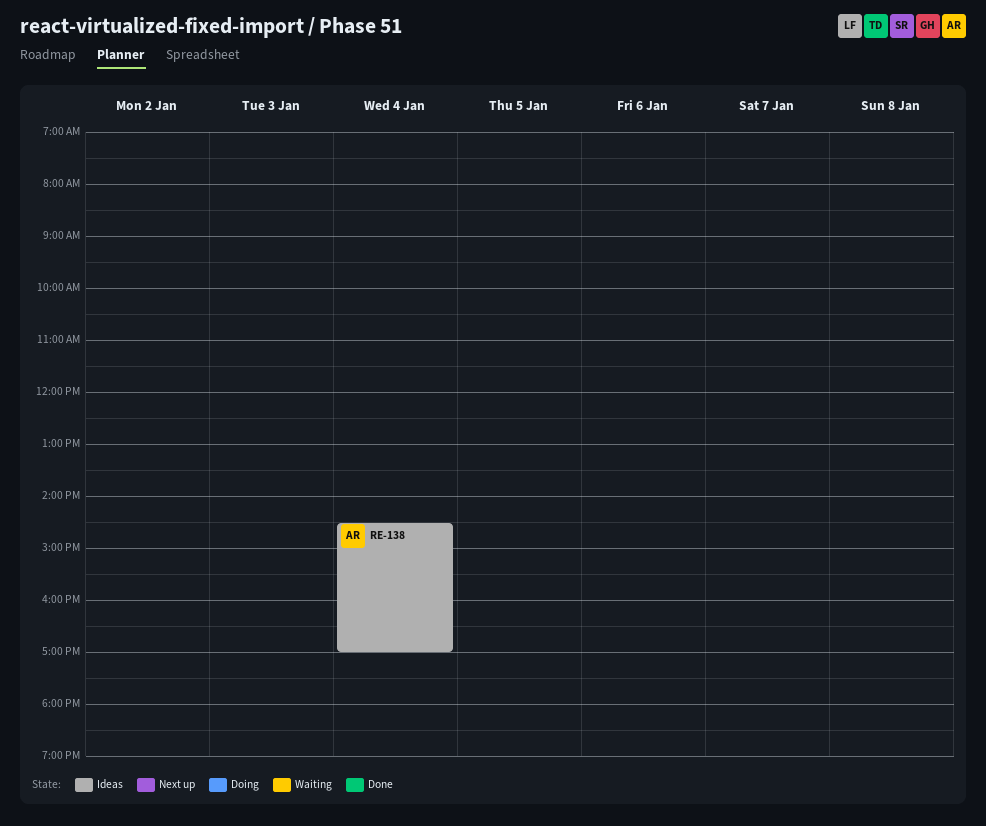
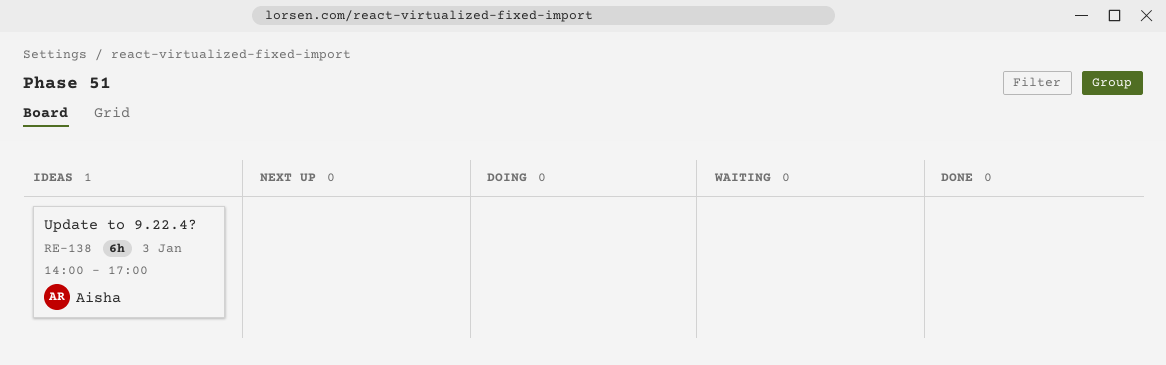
RE-138, day: Jan 4 -> Jan 3
RE-138, begins: 14:30 -> 14:00

